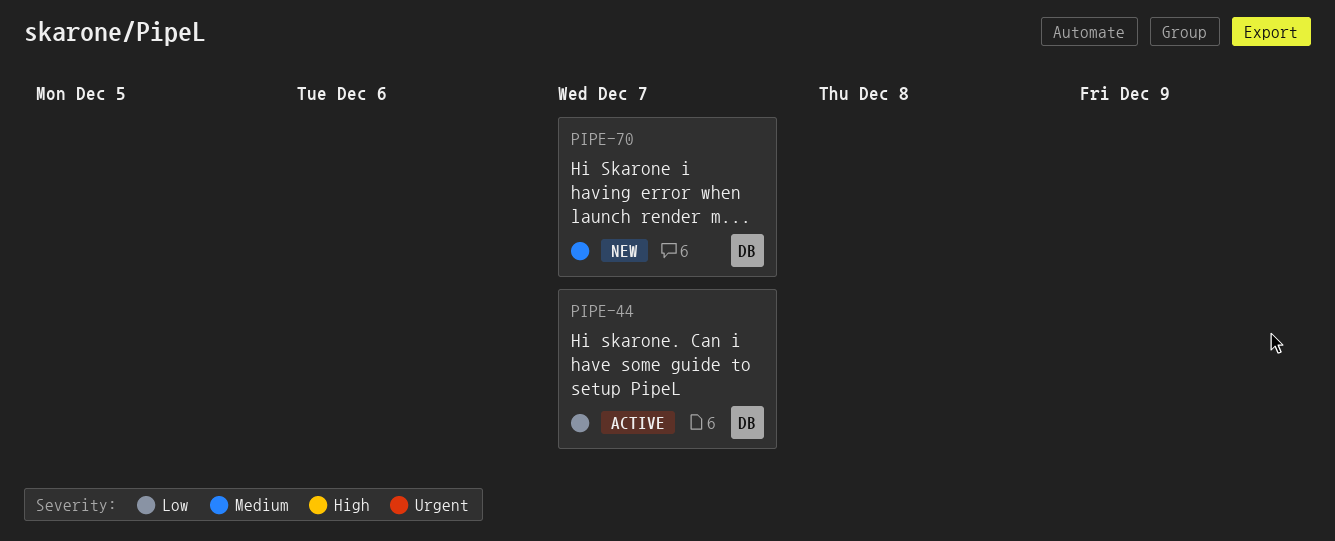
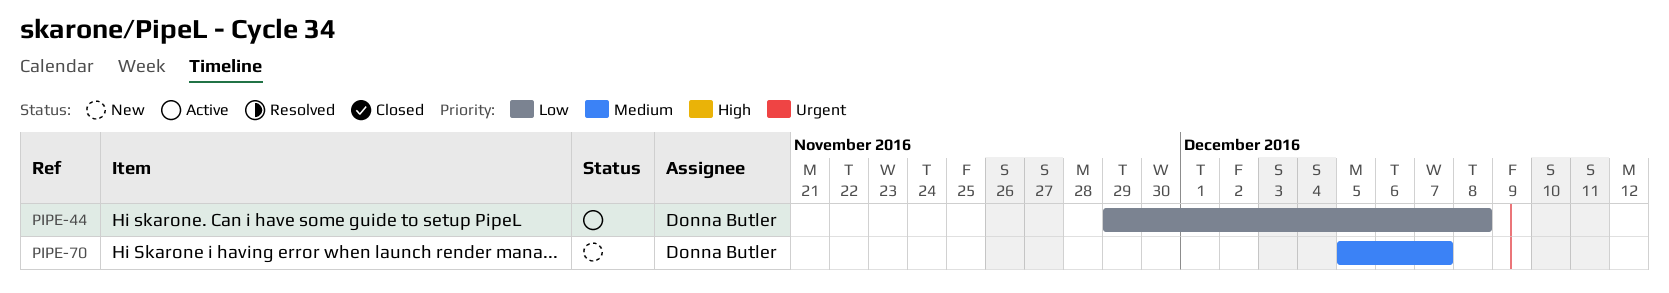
PIPE-44, due: Dec 7 -> Dec 8

